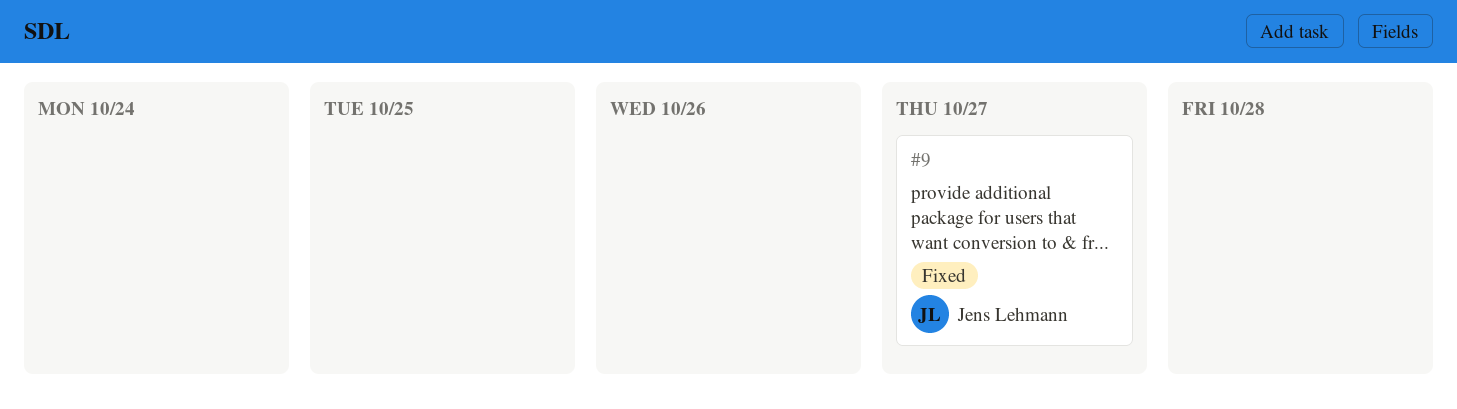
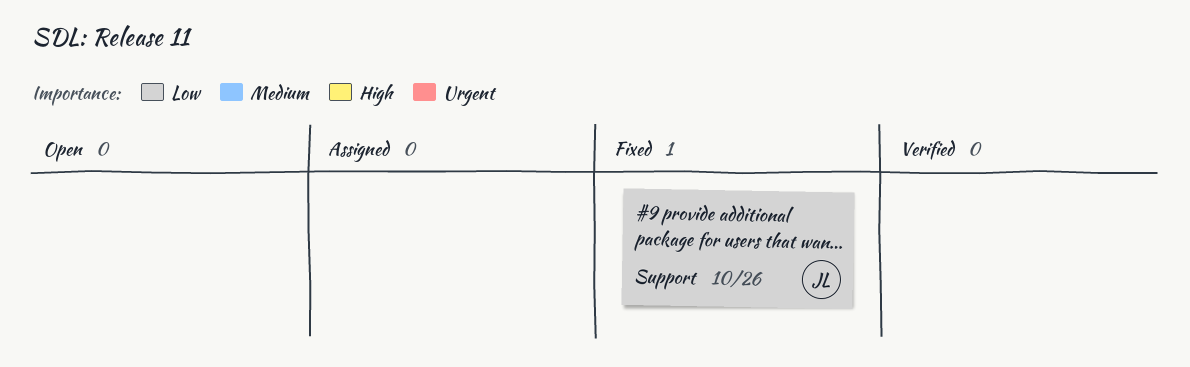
#9, due: Oct 27 -> Oct 26

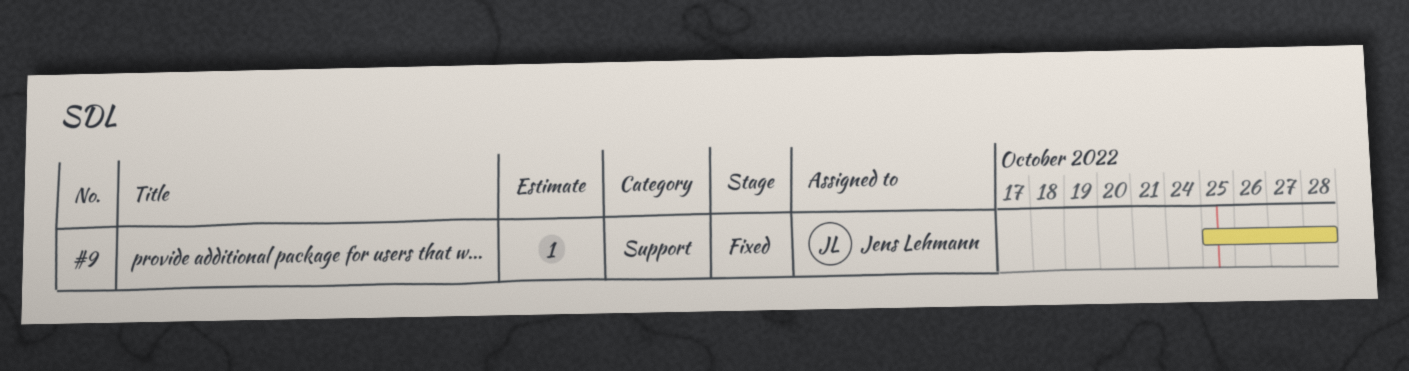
#9, due: Oct 26 -> Oct 28

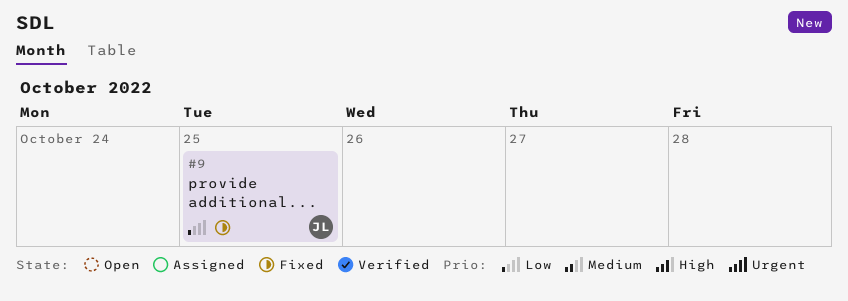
#9, due: Oct 28 -> Oct 25

